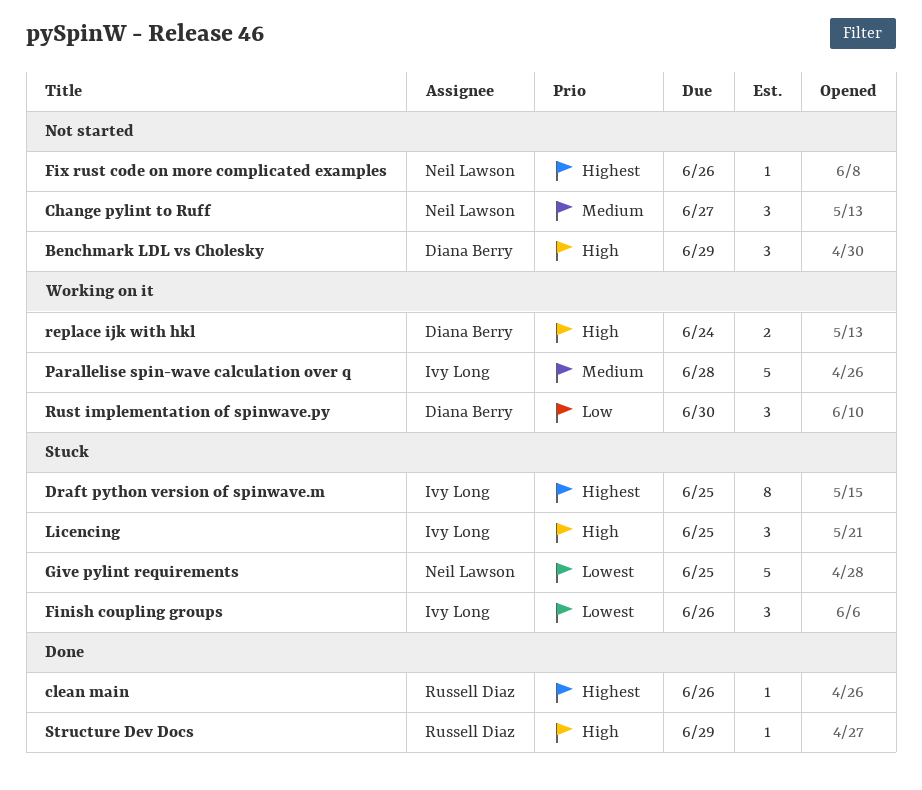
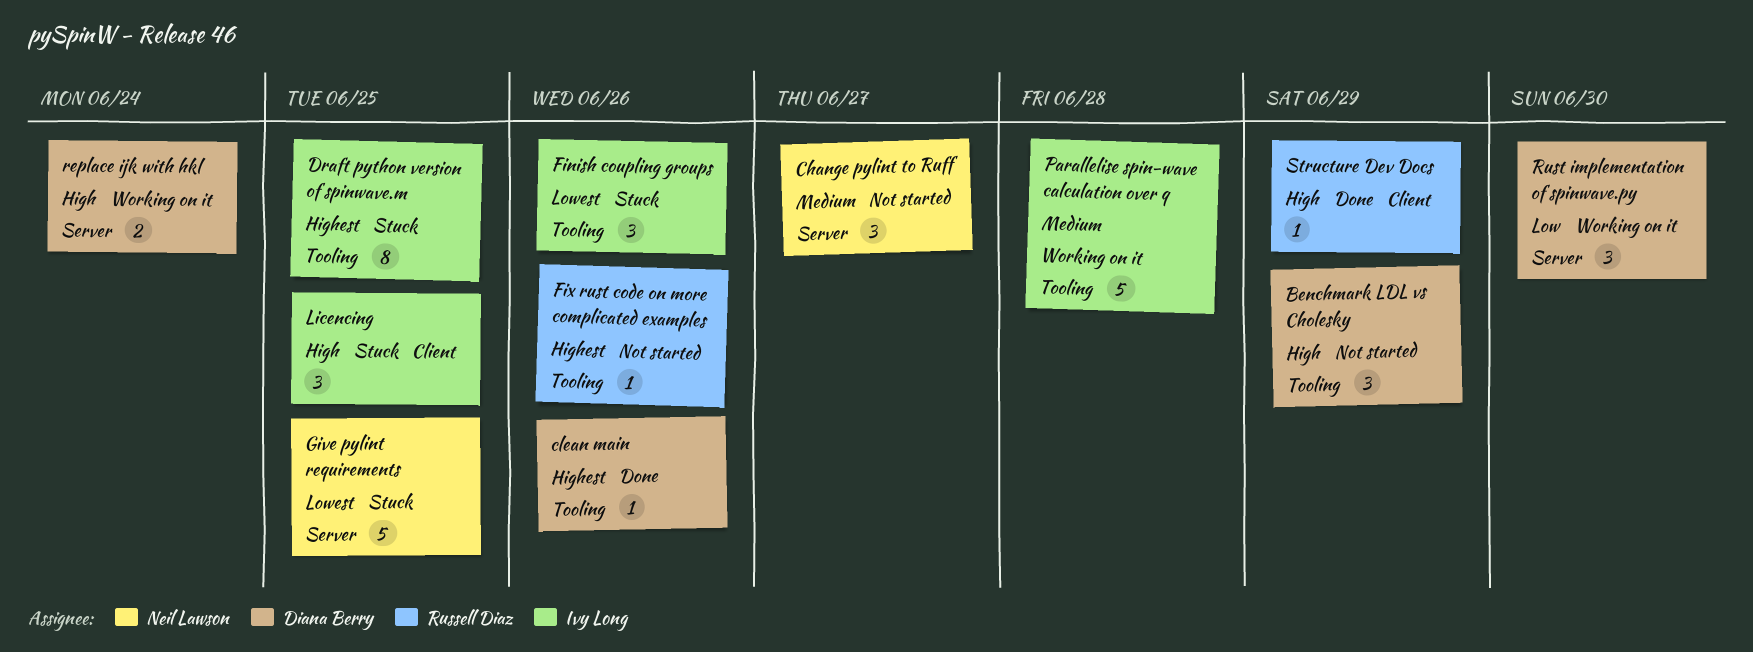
clean main, owner: Russell Diaz -> Diana Berry
Fix rust code on more complicated examples, owner: Neil Lawson -> Russell Diaz

